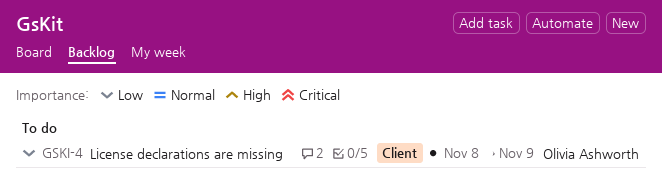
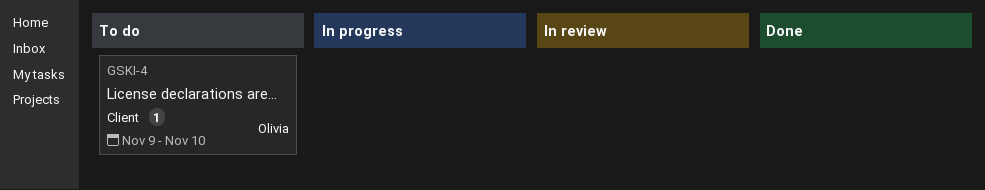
GSKI-4, start: Nov 8 -> Nov 9
GSKI-4, due: Nov 9 -> Nov 10

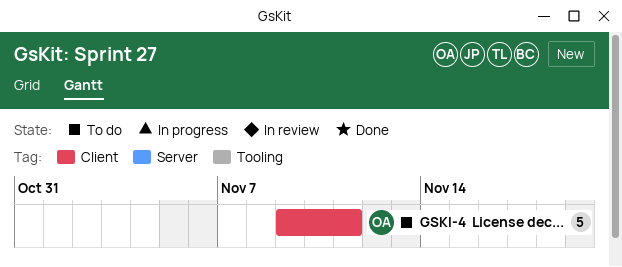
GSKI-4, estimate: 1 -> 5
GSKI-4, due: Nov 10 -> Nov 11

